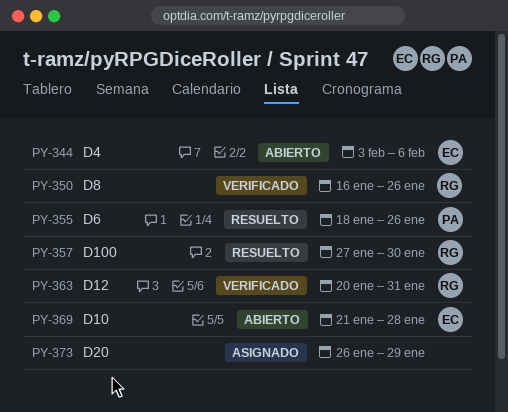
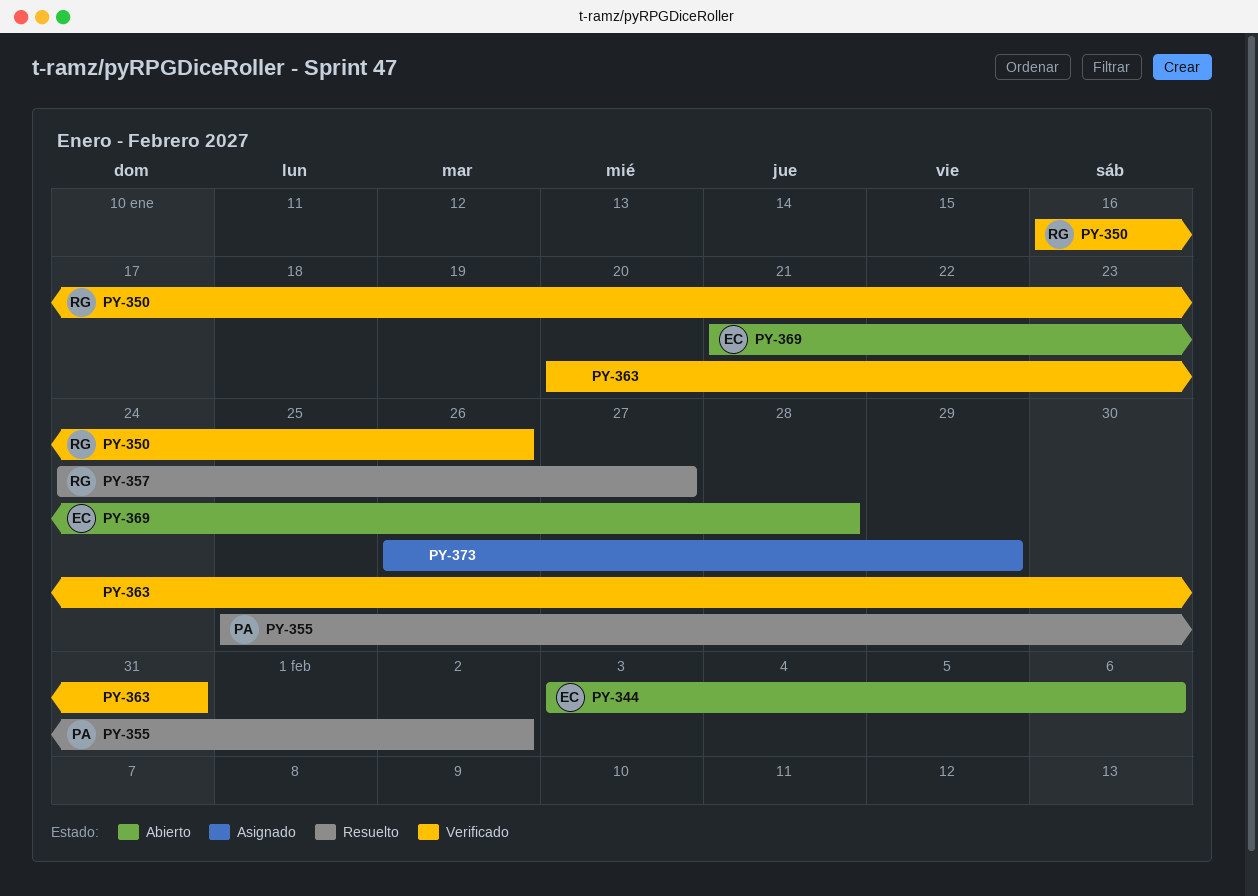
PY-355, start: Jan 18 -> Jan 25
PY-355, due: Jan 26 -> Feb 2
PY-357, start: Jan 27 -> Jan 24
PY-357, due: Jan 30 -> Jan 27
PY-363, owner: RG -> none

